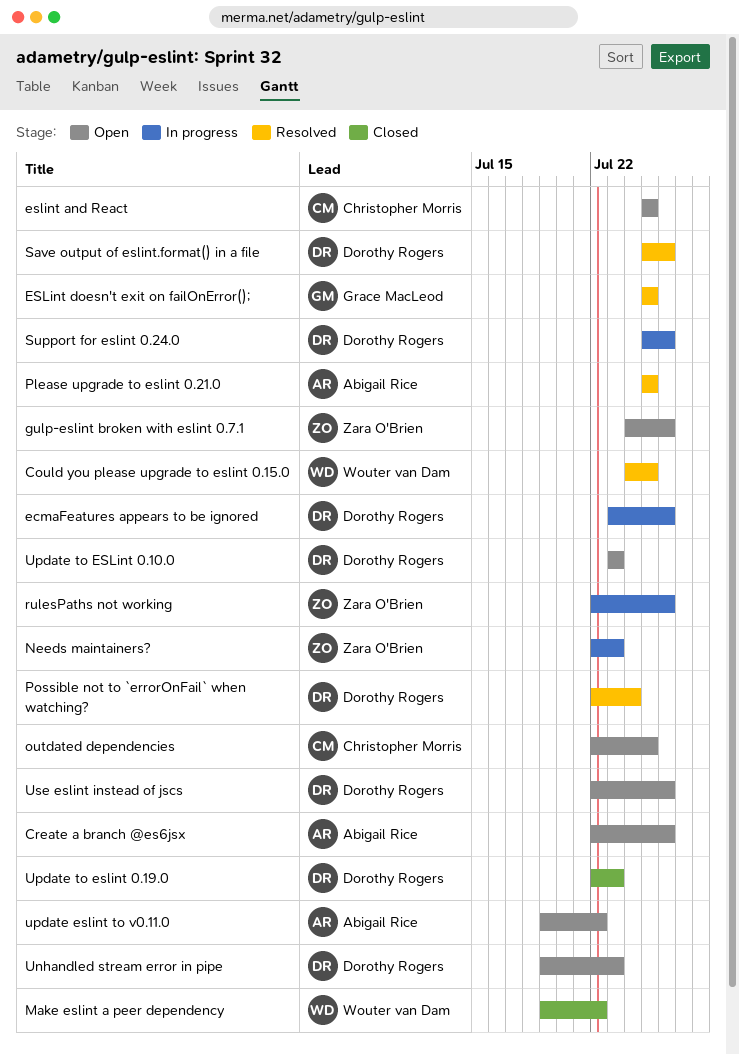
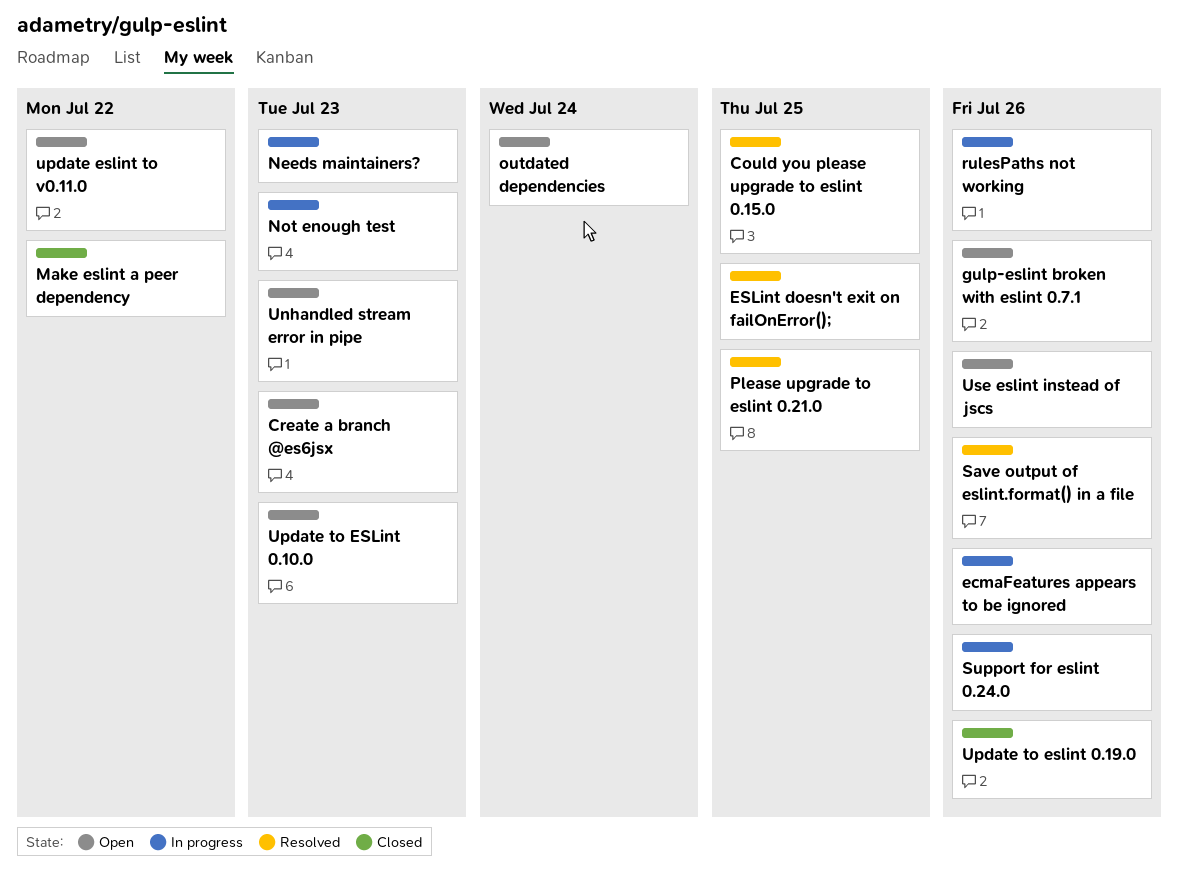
Create a branch @es6jsx, due: Jul 26 -> Jul 23
eslint and React: present -> none
Not enough test: none -> present
outdated dependencies, due: Jul 25 -> Jul 24
Possible not to `errorOnFail` when watching?: present -> none
Update to eslint 0.19.0, due: Jul 23 -> Jul 26

